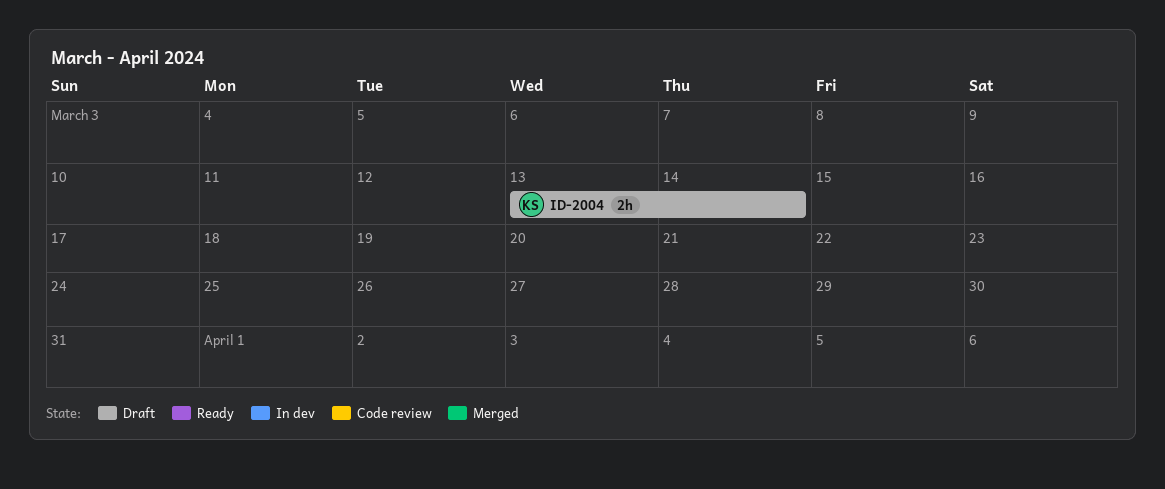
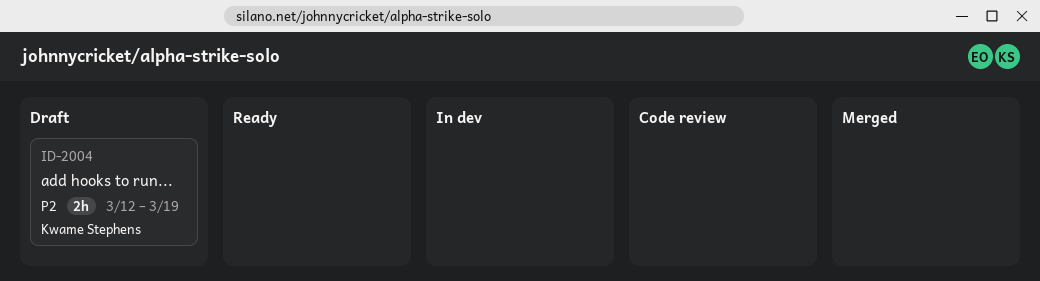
ID-2004, start: Mar 13 -> Mar 12
ID-2004, due: Mar 14 -> Mar 19

